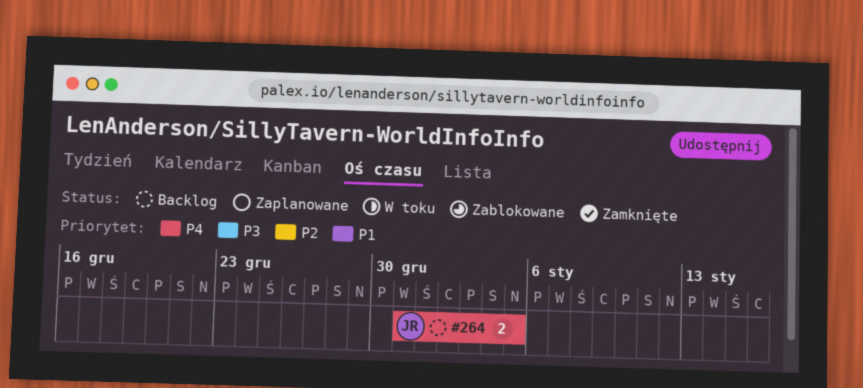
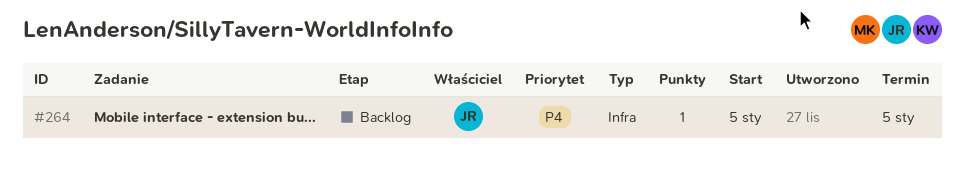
#264, estimate: 2 -> 1
#264, start: Dec 31 -> Jan 5

